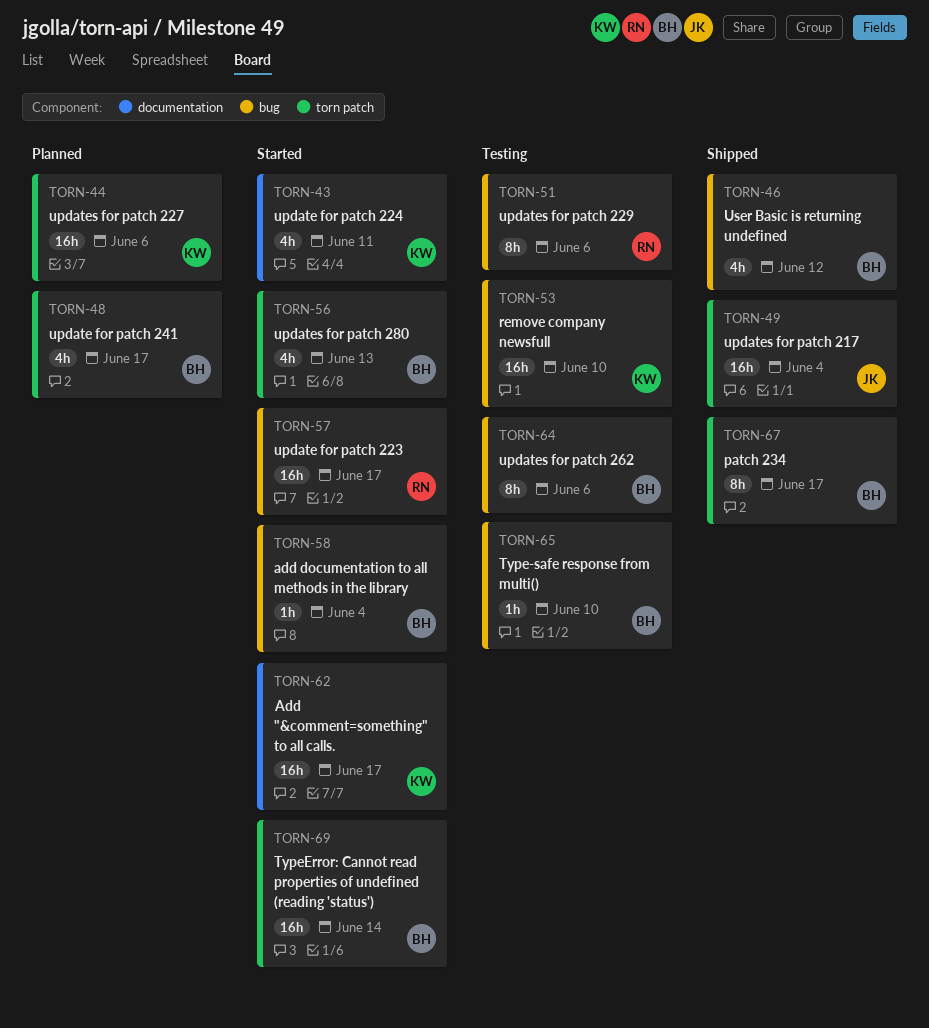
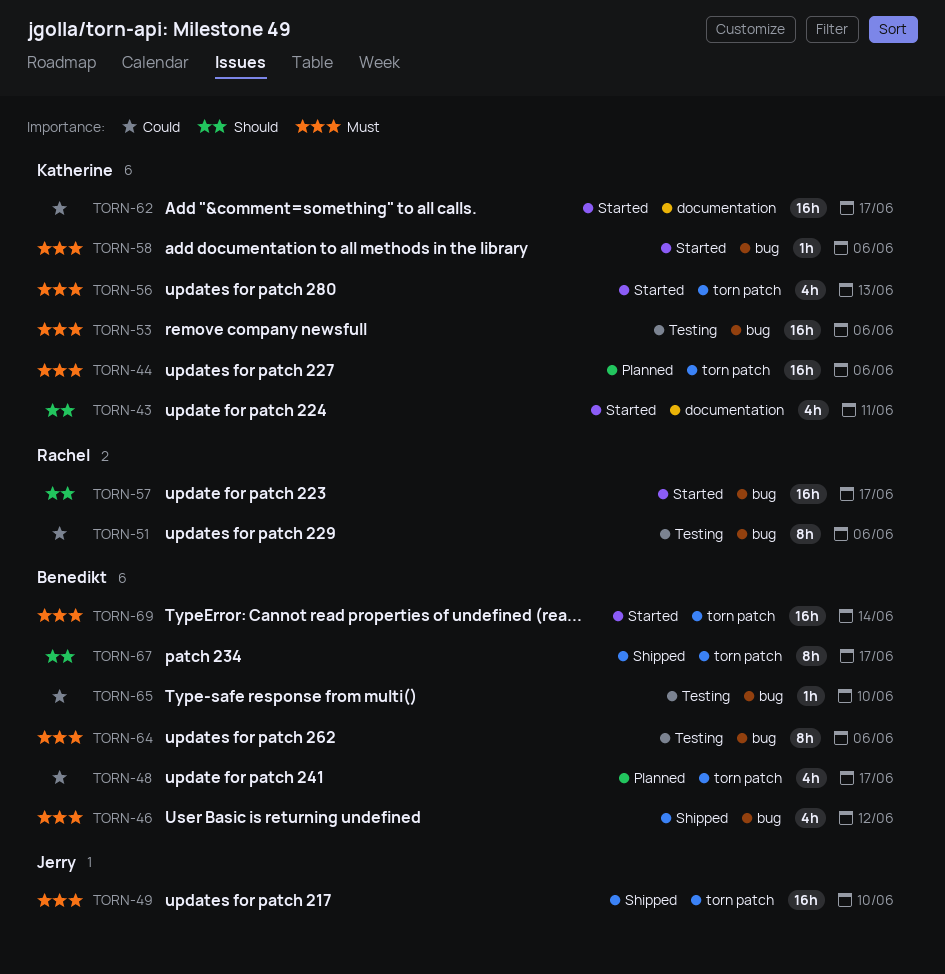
TORN-49, due: Jun 4 -> Jun 10
TORN-53, due: Jun 10 -> Jun 6
TORN-56, owner: Benedikt -> Katherine
TORN-58, owner: Benedikt -> Katherine
TORN-58, due: Jun 4 -> Jun 6

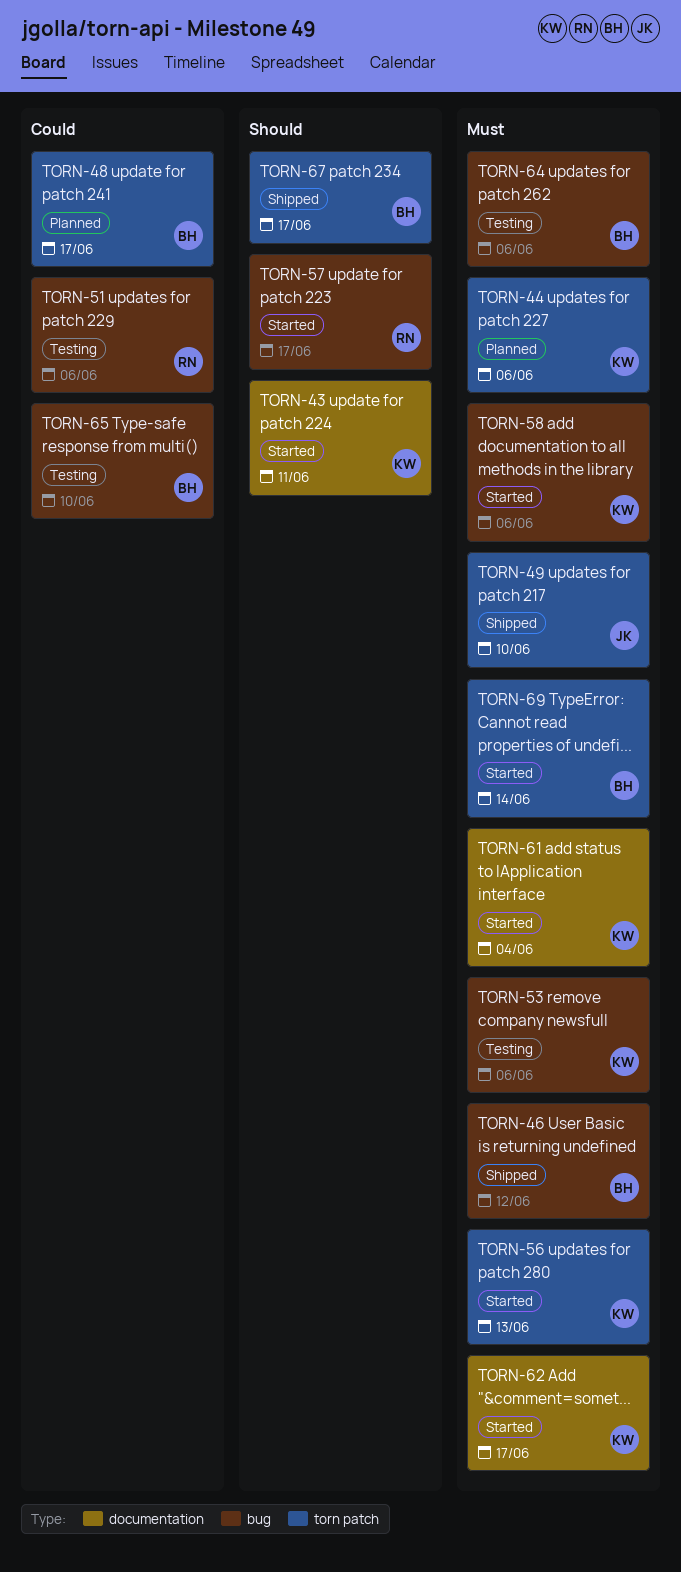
TORN-61: none -> present
TORN-62, priority: Could -> Must

